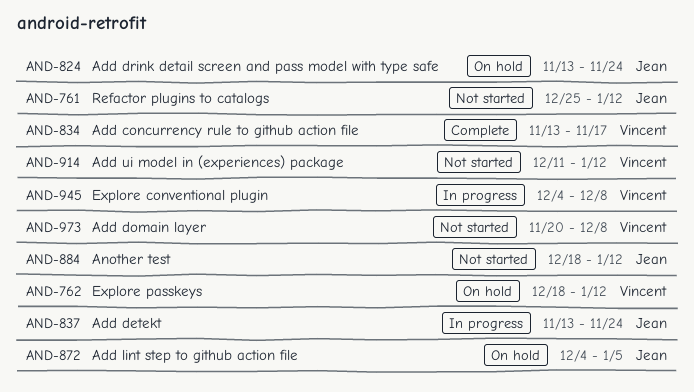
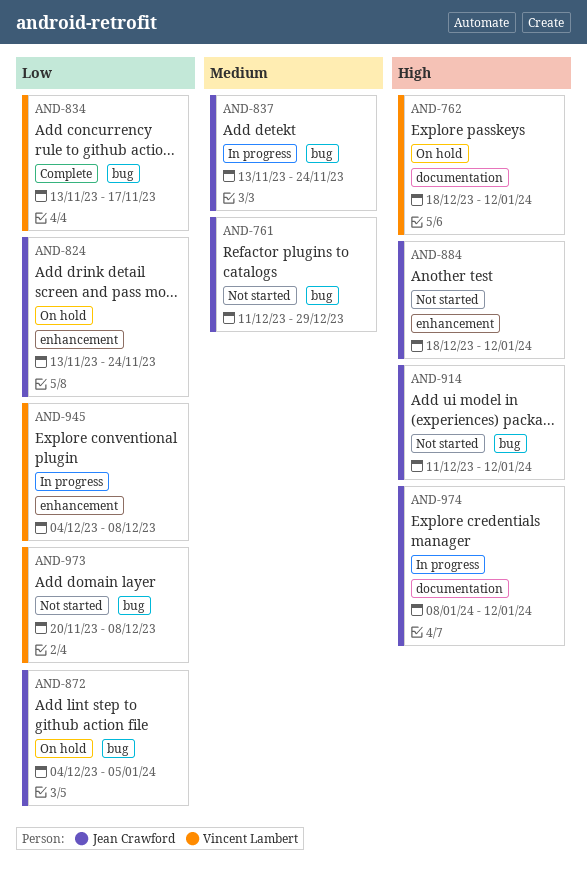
AND-761, start: Dec 25 -> Dec 11
AND-761, due: Jan 12 -> Dec 29
AND-914, owner: Vincent Lambert -> Jean Crawford
AND-974: none -> present

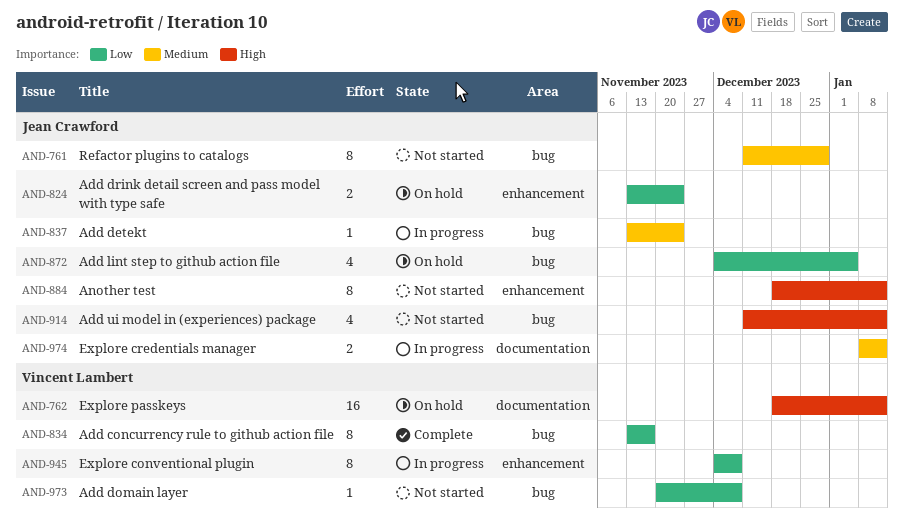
AND-974, priority: High -> Medium

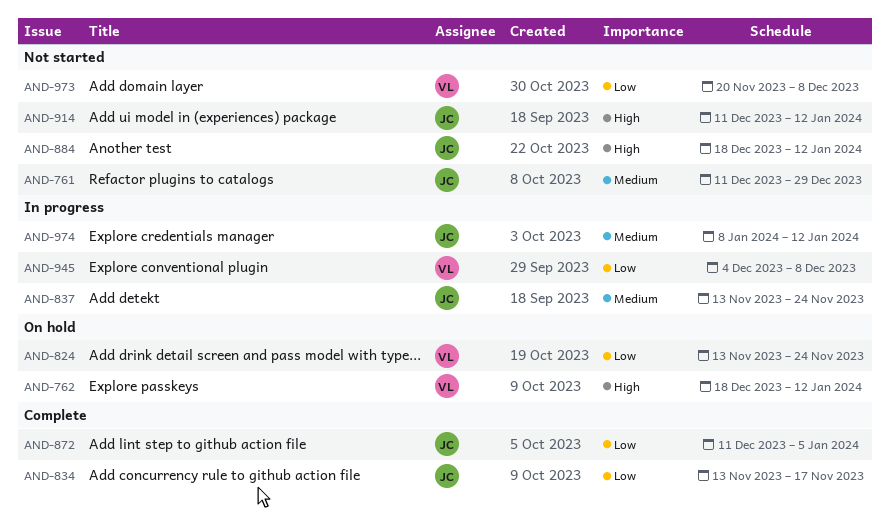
AND-824, owner: Jean Crawford -> Vincent Lambert
AND-834, owner: Vincent Lambert -> Jean Crawford
AND-872, status: On hold -> Complete
AND-872, start: Dec 4 -> Dec 11

